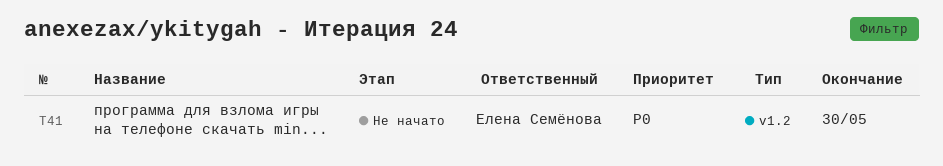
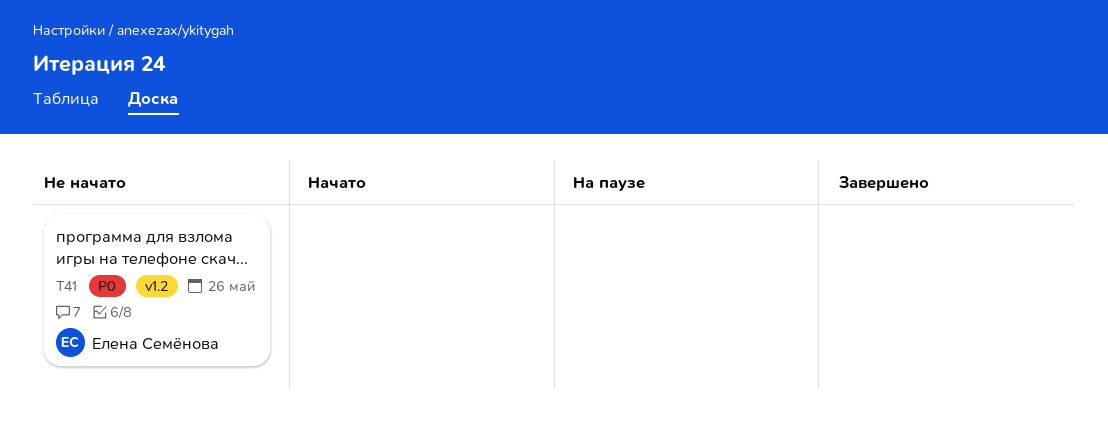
T41, due: May 30 -> May 26

